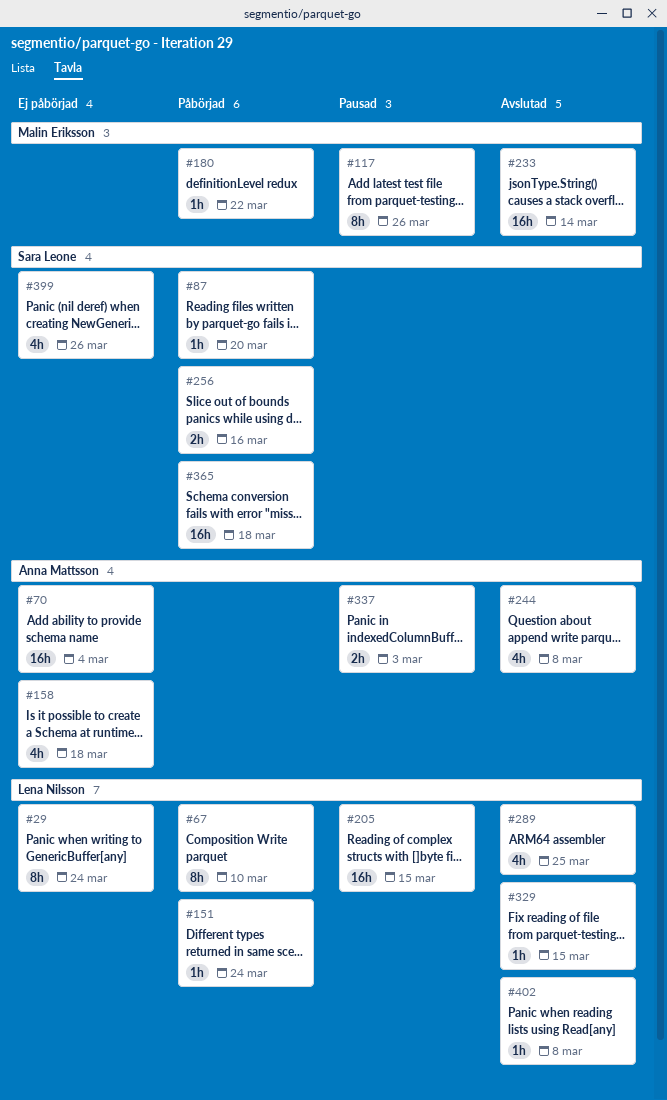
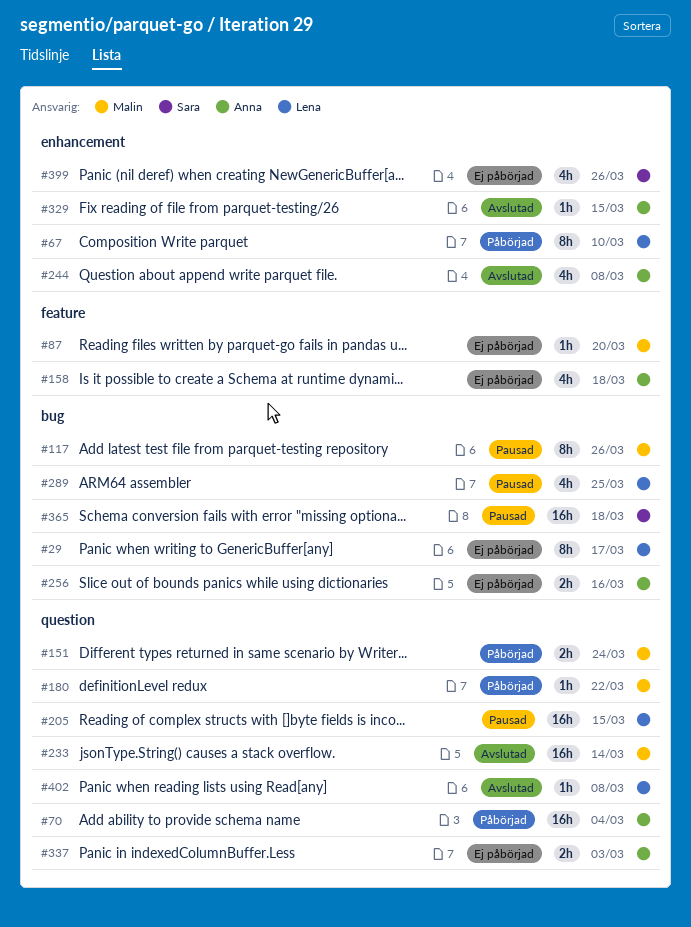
#29, due: Mar 24 -> Mar 17
#70, status: Ej påbörjad -> Påbörjad
#87, status: Påbörjad -> Ej påbörjad
#87, owner: Sara Leone -> Malin Eriksson
#151, owner: Lena Nilsson -> Malin Eriksson
#151, estimate: 1h -> 2h
#256, status: Påbörjad -> Ej påbörjad
#256, owner: Sara Leone -> Anna Mattsson
#289, status: Avslutad -> Pausad
#329, owner: Lena Nilsson -> Anna Mattsson
#337, status: Pausad -> Ej påbörjad
#365, status: Påbörjad -> Pausad

